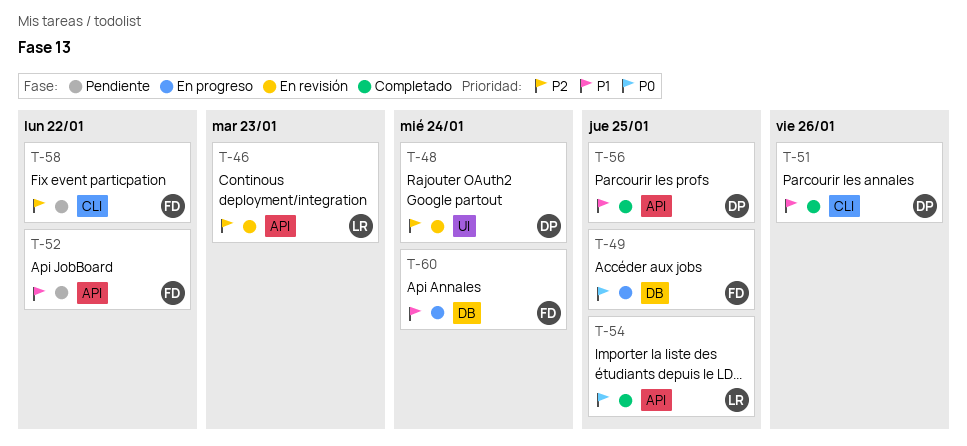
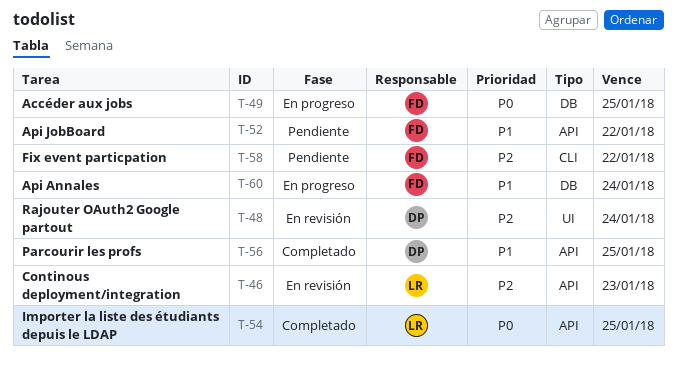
T-51: present -> none

